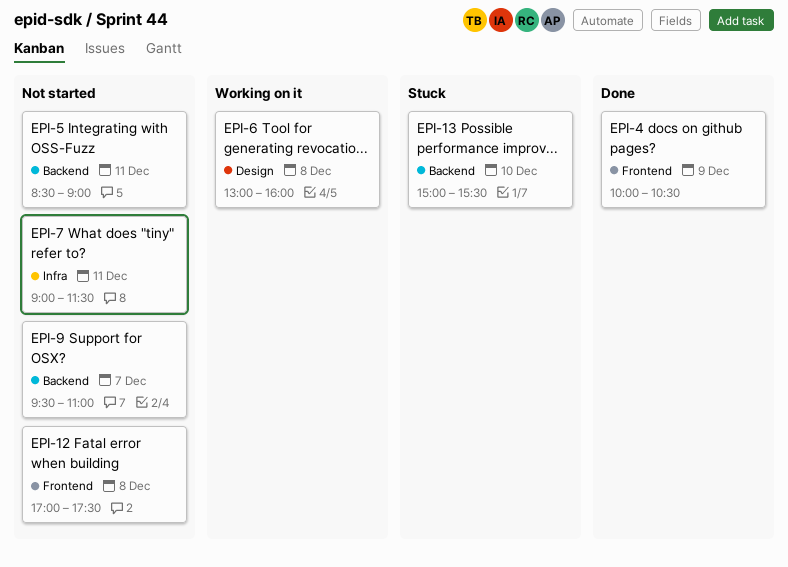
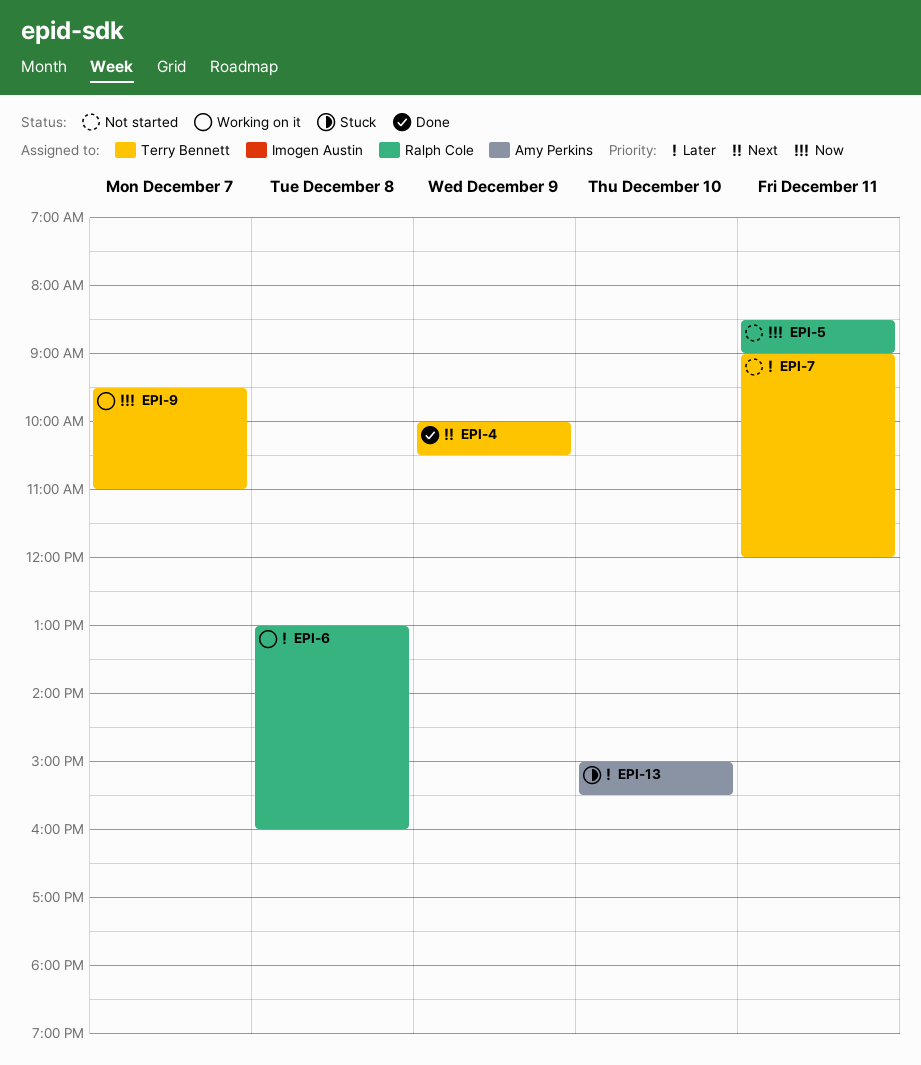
EPI-7, ends: 11:30 -> 12:00
EPI-9, status: Not started -> Working on it
EPI-12: present -> none

